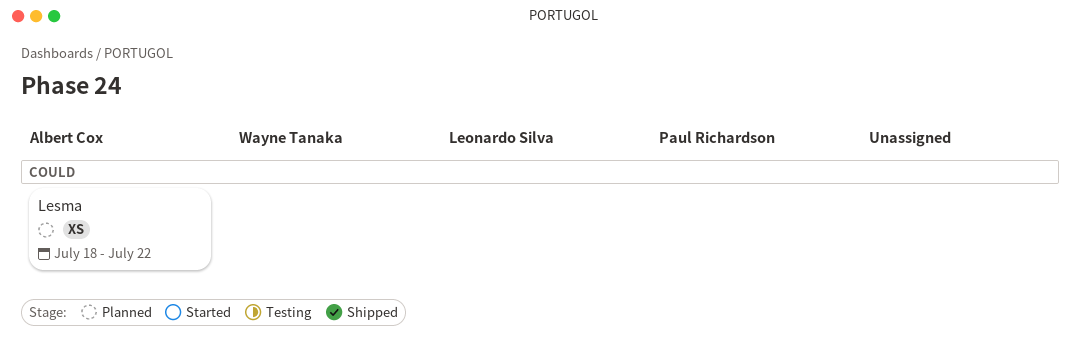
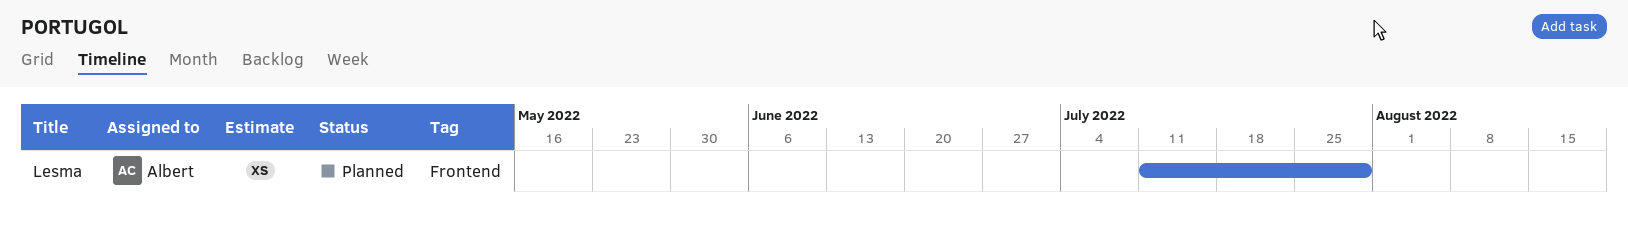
Lesma, start: Jul 18 -> Jul 11
Lesma, due: Jul 22 -> Jul 29

